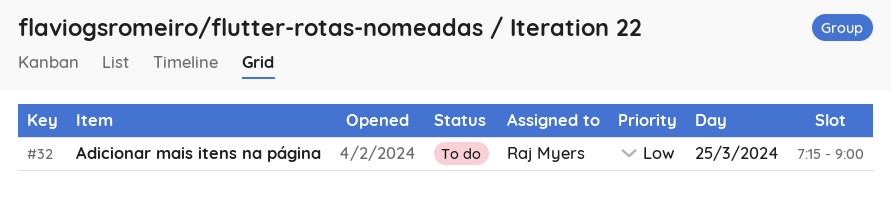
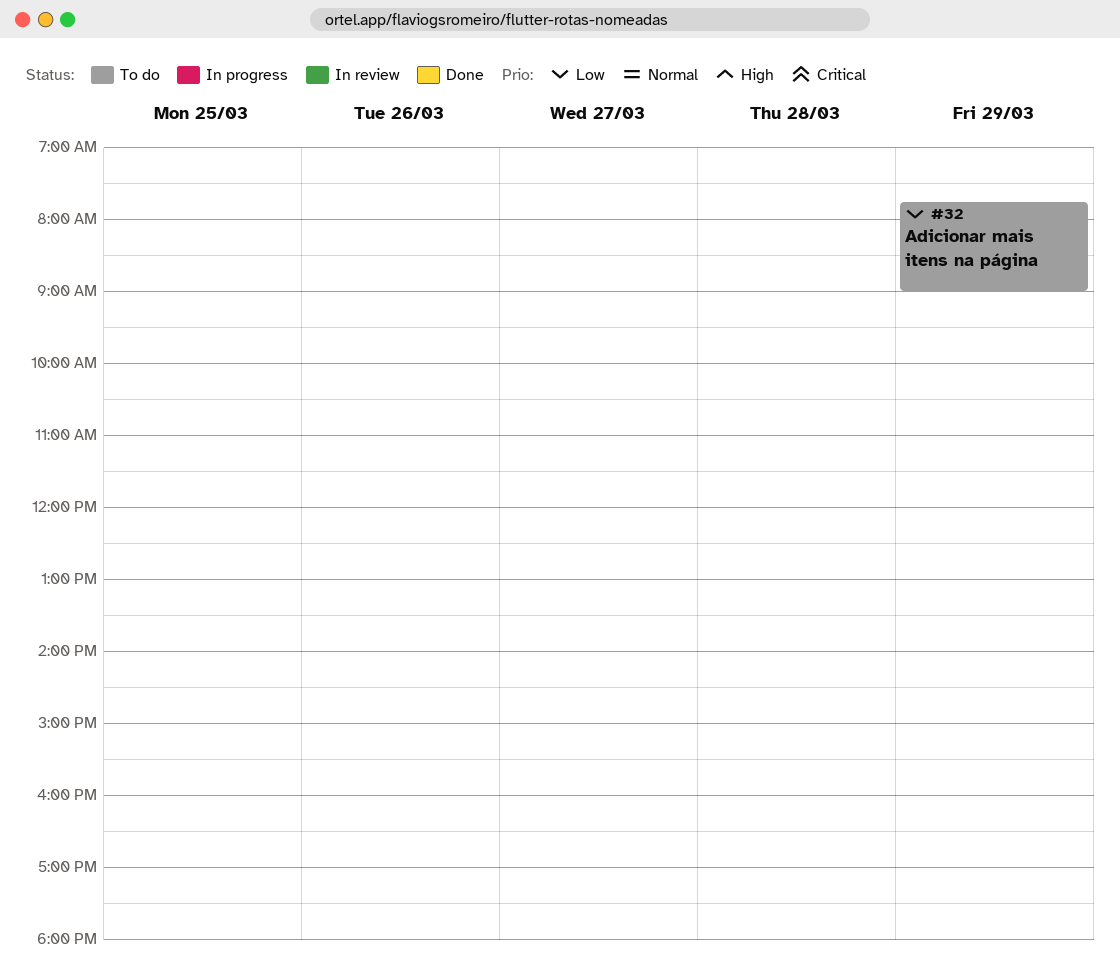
#32, day: Mar 25 -> Mar 29
#32, begins: 07:15 -> 07:45

